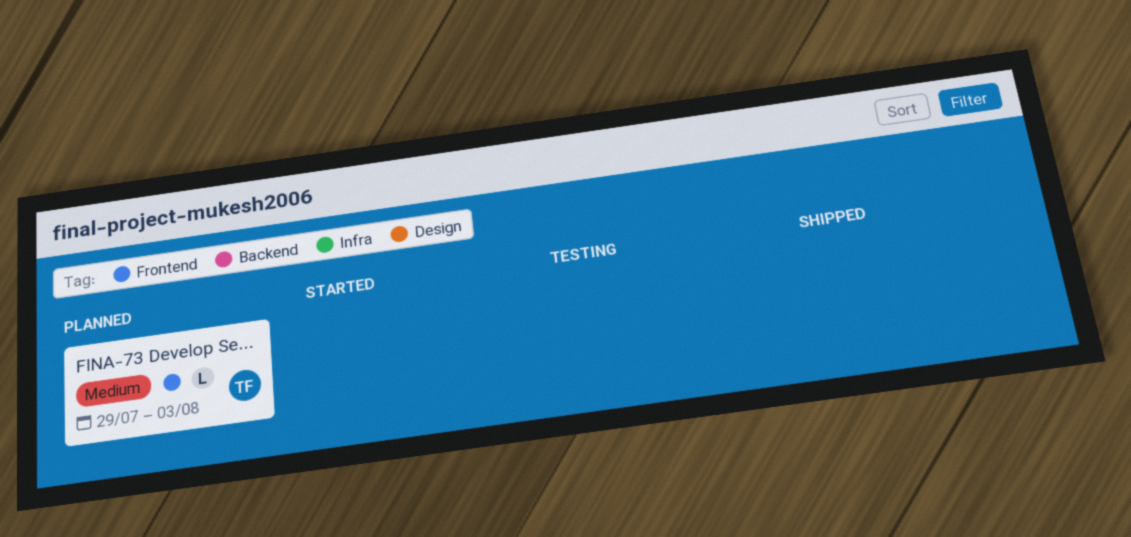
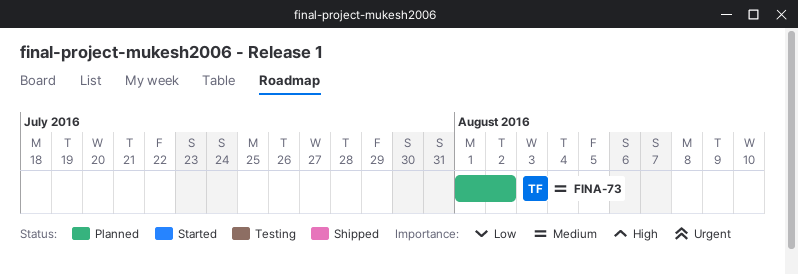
FINA-73, start: Jul 29 -> Aug 1
FINA-73, due: Aug 3 -> Aug 2

